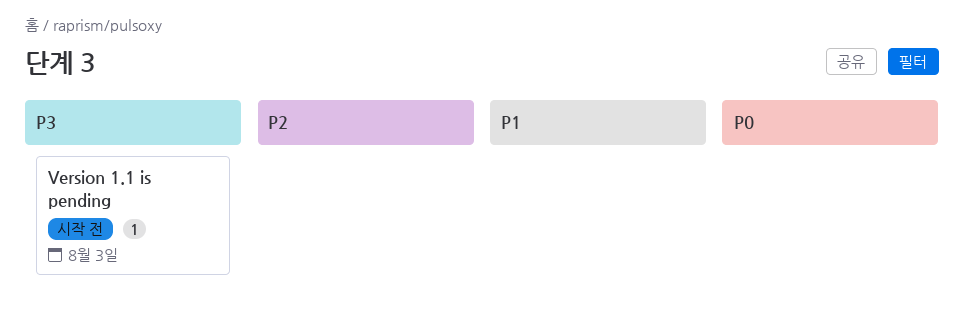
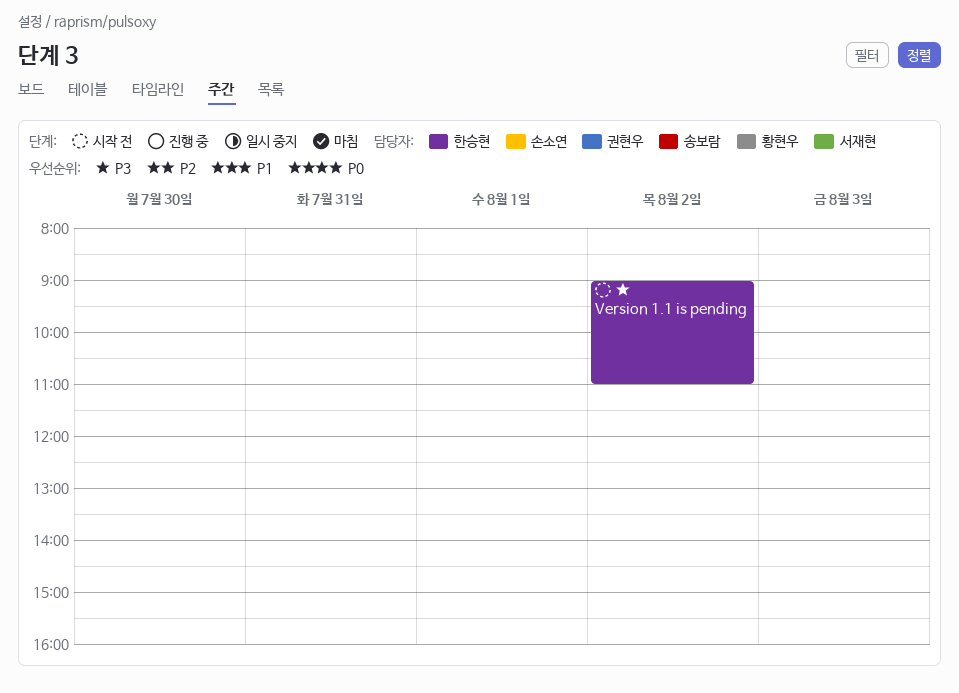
Version 1.1 is pending, day: Aug 3 -> Aug 2

